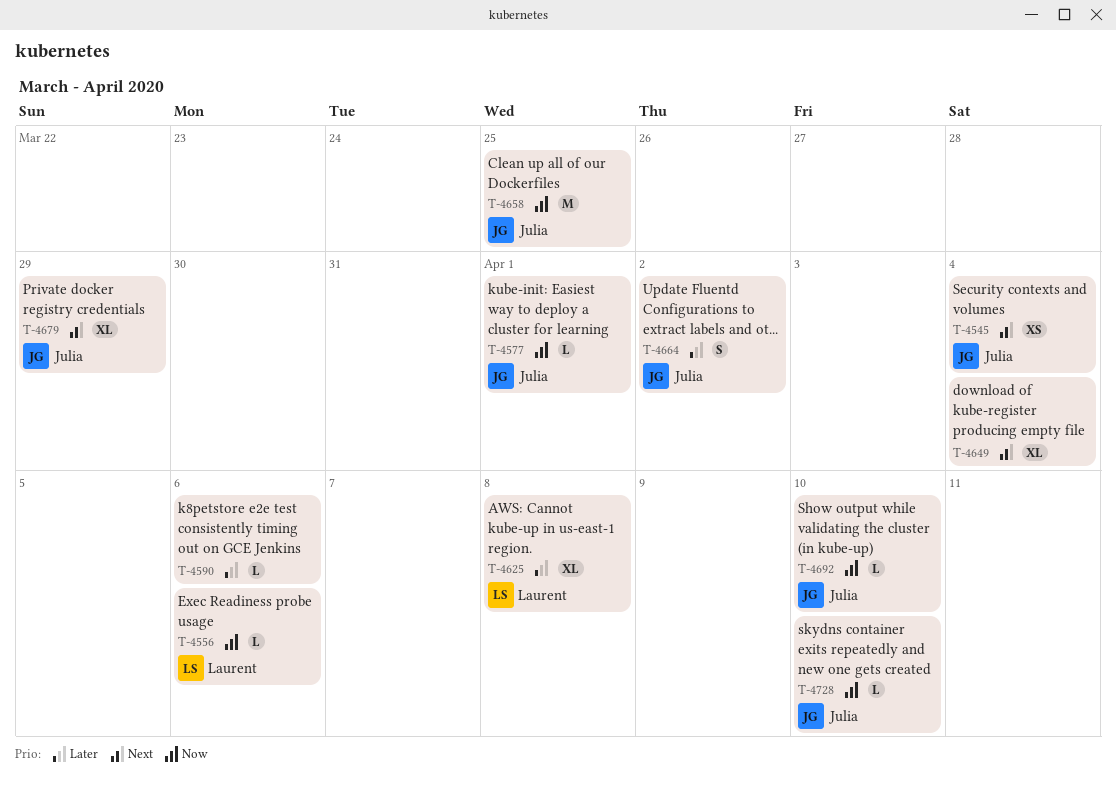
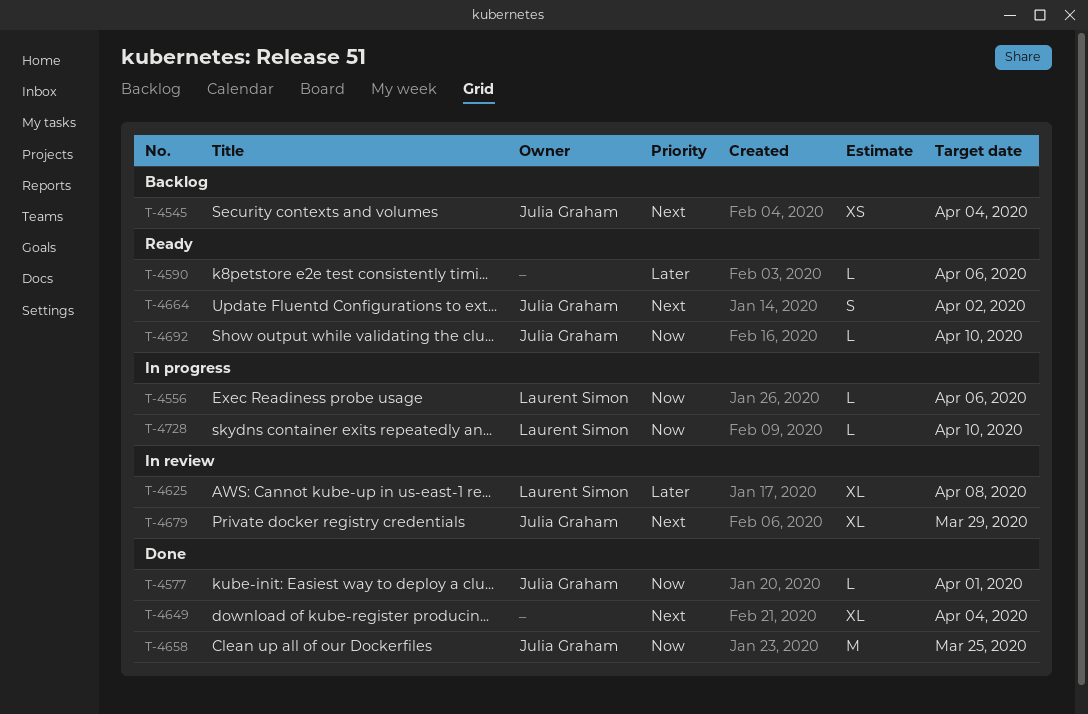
T-4664, priority: Later -> Next
T-4728, owner: Julia Graham -> Laurent Simon

